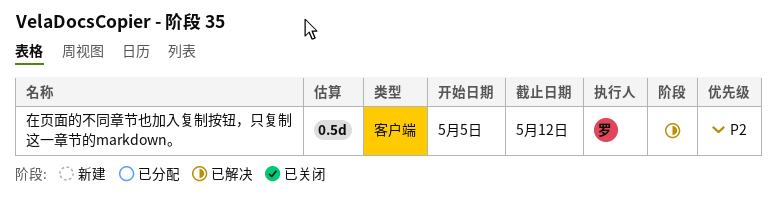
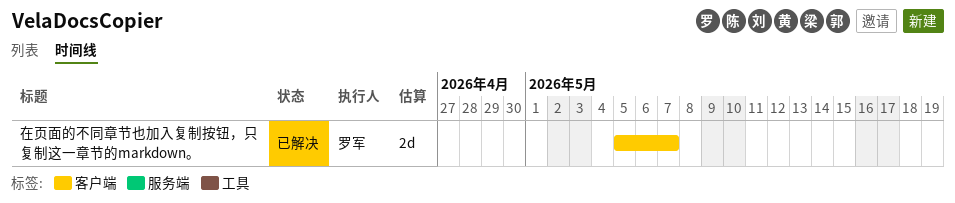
在页面的不同章节也加入复制按钮，只复制这一章节的markdown。, estimate: 0.5d -> 2d
在页面的不同章节也加入复制按钮，只复制这一章节的markdown。, due: May 12 -> May 7

